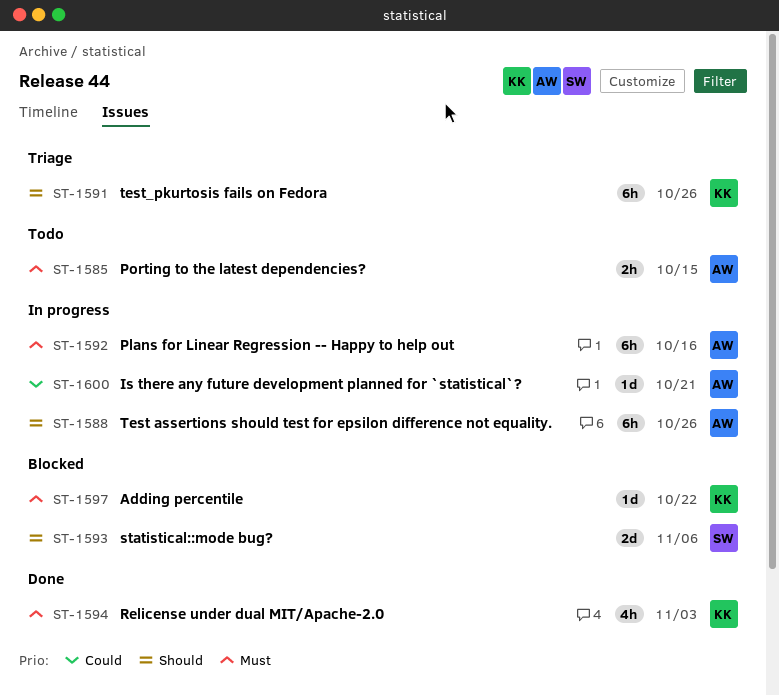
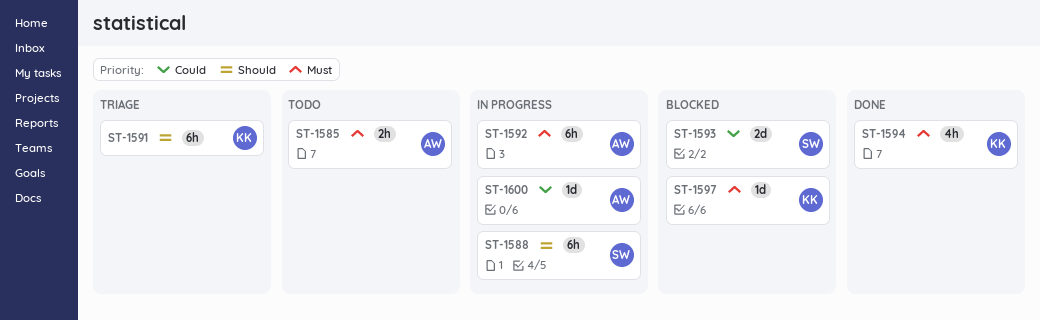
ST-1588, owner: AW -> SW
ST-1593, priority: Should -> Could

